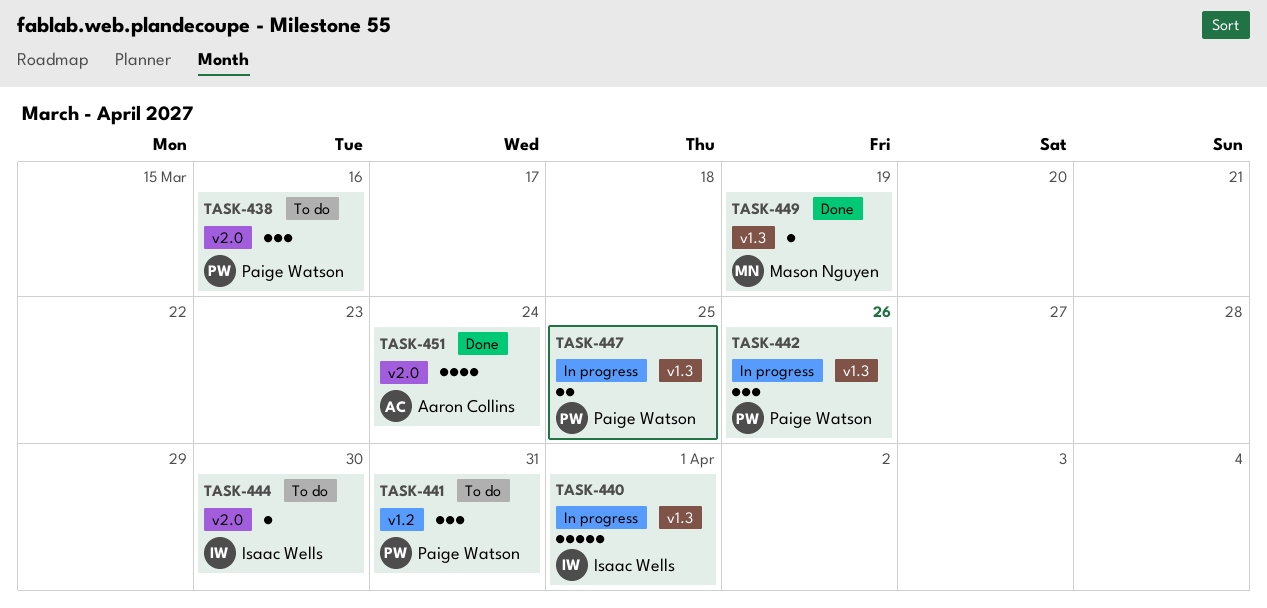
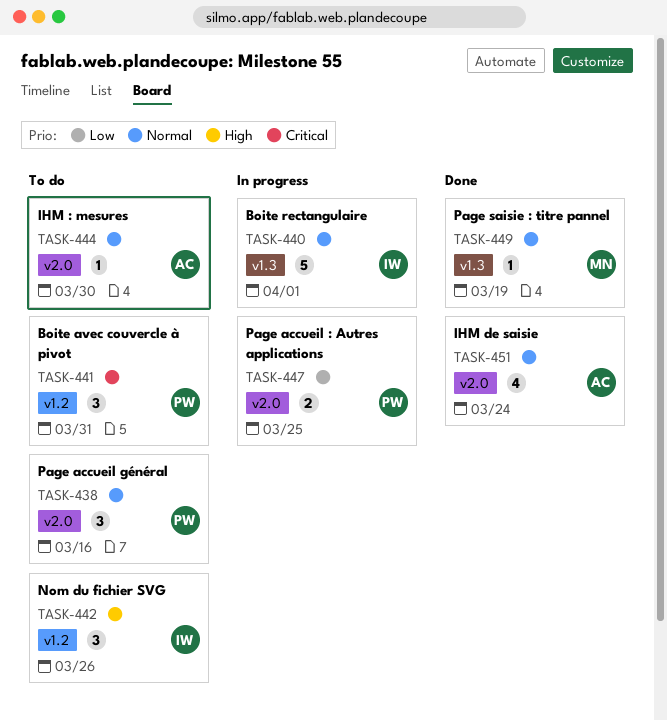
TASK-442, status: In progress -> To do
TASK-442, owner: Paige Watson -> Isaac Wells
TASK-442, label: v1.3 -> v1.2
TASK-444, owner: Isaac Wells -> Aaron Collins
TASK-447, label: v1.3 -> v2.0

